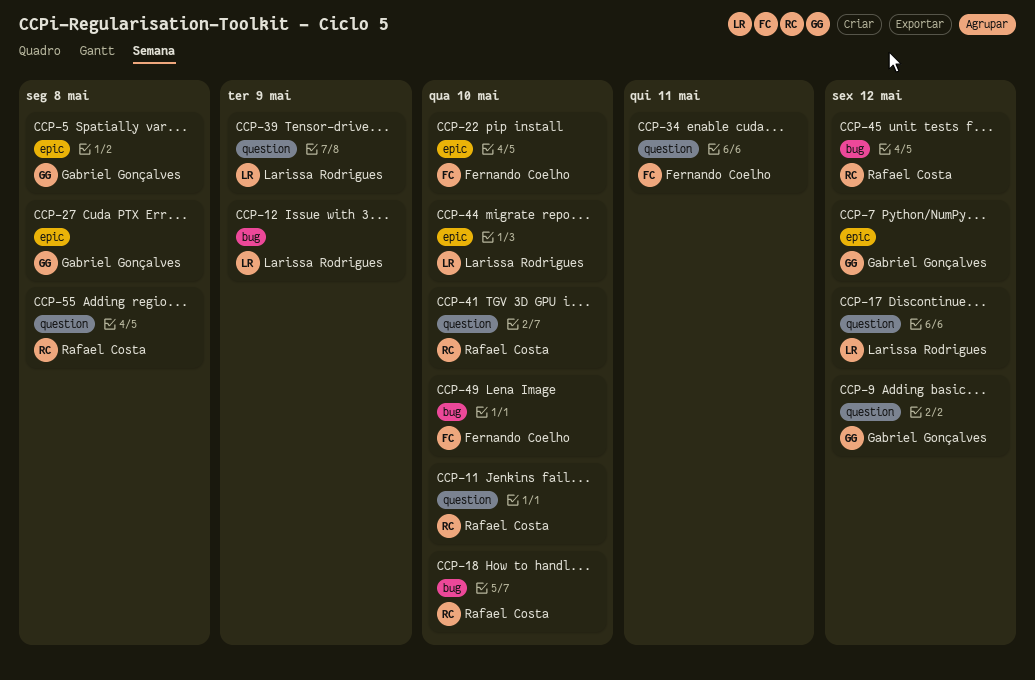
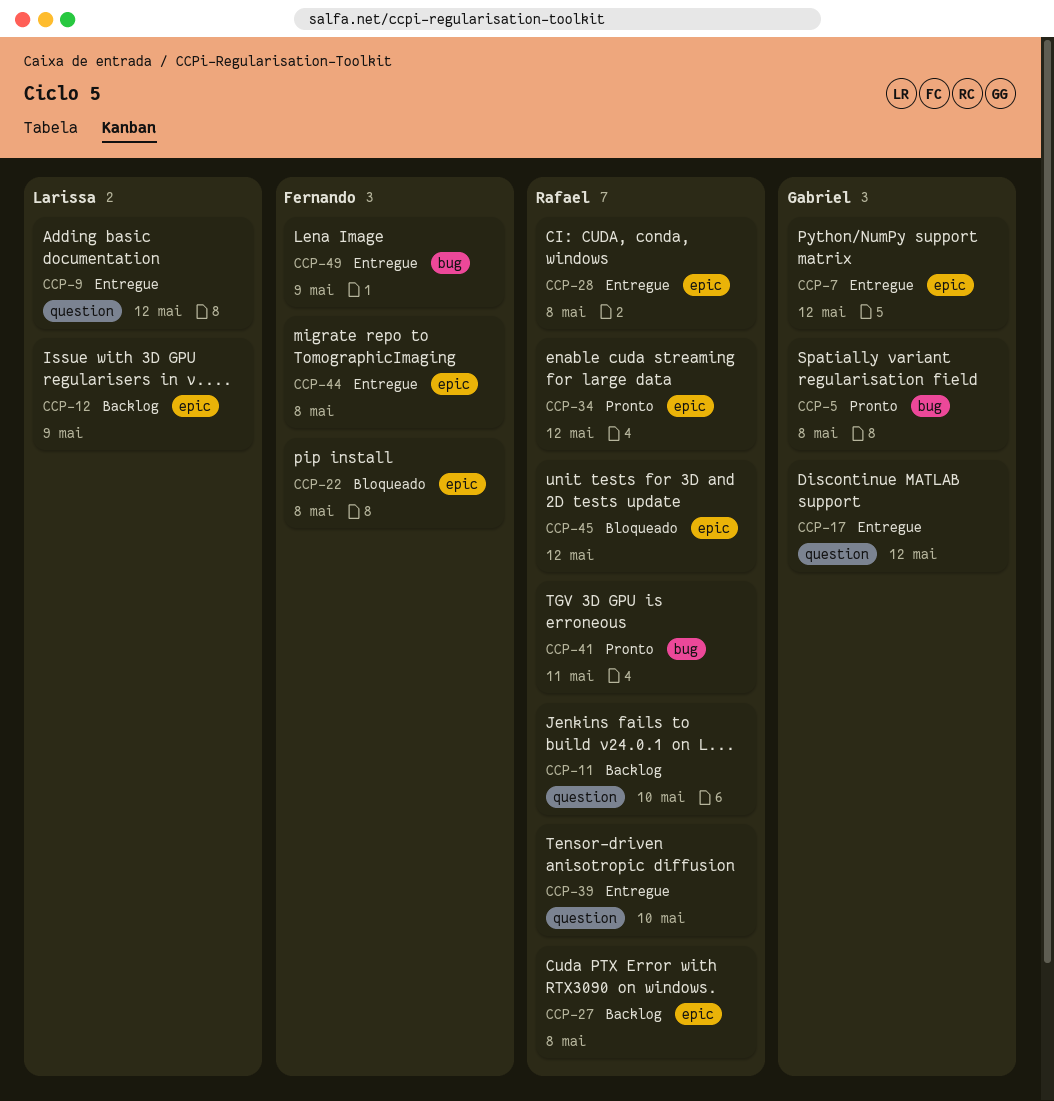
CCP-5, label: epic -> bug
CCP-9, owner: Gabriel Gonçalves -> Larissa Rodrigues
CCP-12, label: bug -> epic
CCP-17, owner: Larissa Rodrigues -> Gabriel Gonçalves
CCP-18: present -> none
CCP-22, due: May 10 -> May 8
CCP-27, owner: Gabriel Gonçalves -> Rafael Costa
CCP-28: none -> present
CCP-34, owner: Fernando Coelho -> Rafael Costa
CCP-34, label: question -> epic
CCP-34, due: May 11 -> May 12
CCP-39, owner: Larissa Rodrigues -> Rafael Costa
CCP-39, due: May 9 -> May 10
CCP-41, label: question -> bug
CCP-41, due: May 10 -> May 11
CCP-44, owner: Larissa Rodrigues -> Fernando Coelho
CCP-44, due: May 10 -> May 8
CCP-45, label: bug -> epic
CCP-49, due: May 10 -> May 9
CCP-55: present -> none

